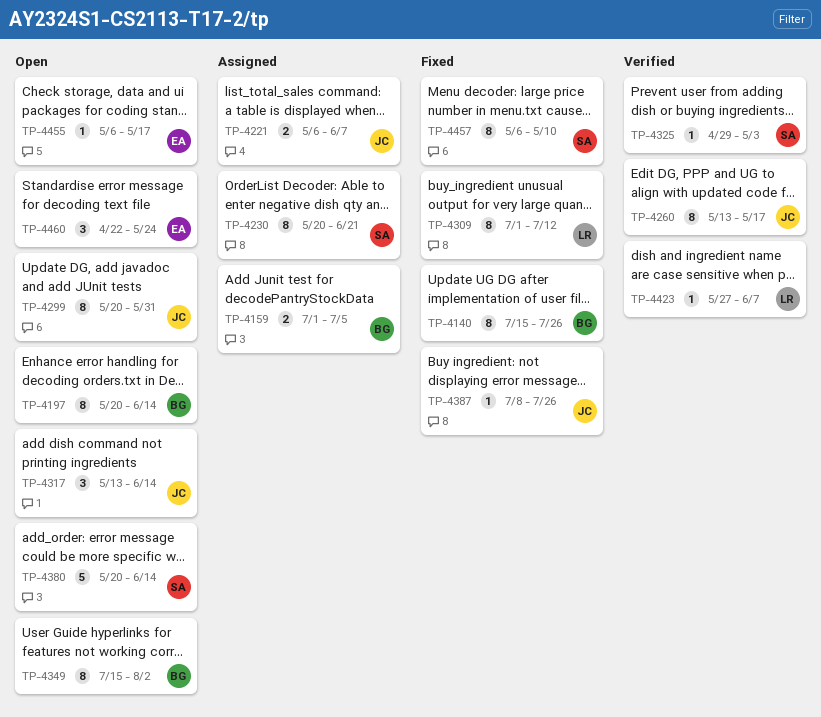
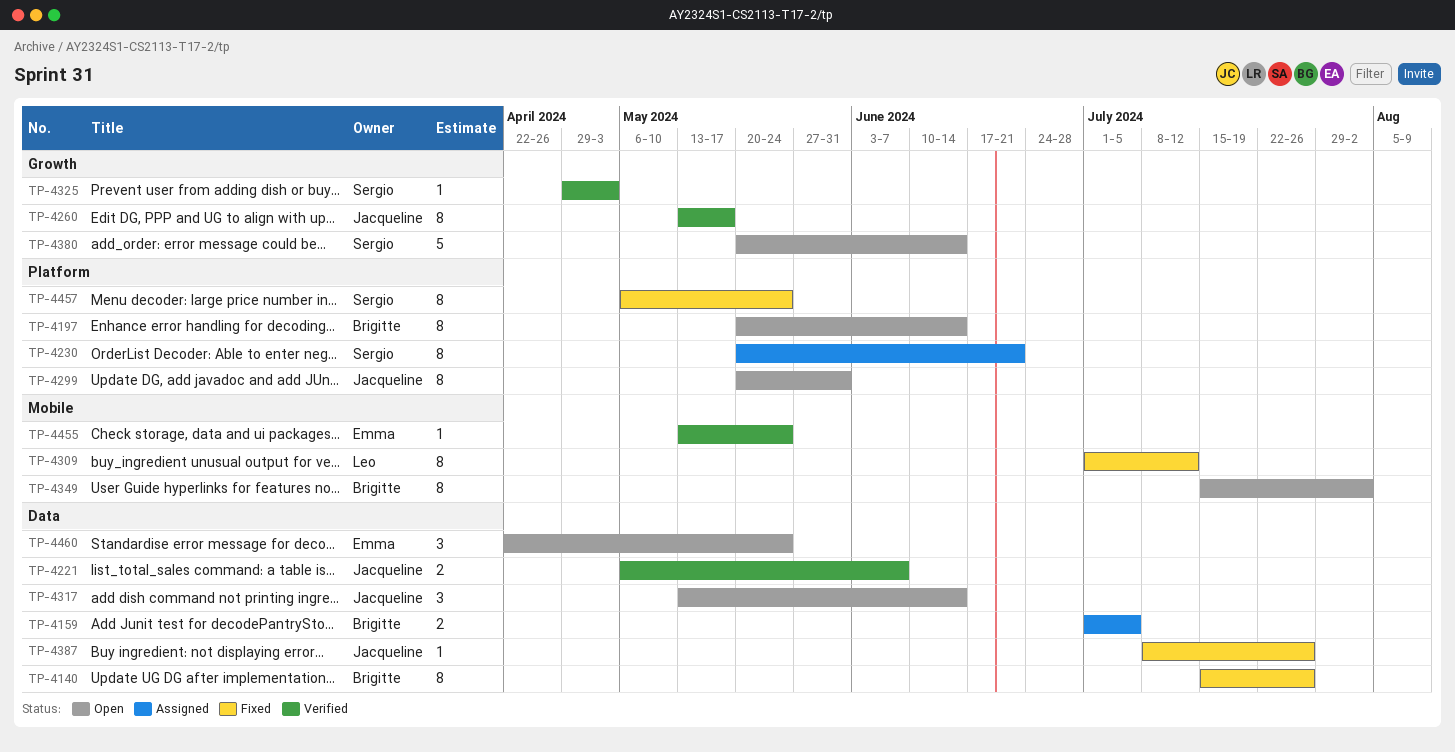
TP-4221, status: Assigned -> Verified
TP-4423: present -> none
TP-4455, status: Open -> Verified
TP-4455, start: May 6 -> May 13
TP-4455, due: May 17 -> May 24
TP-4457, due: May 10 -> May 24

